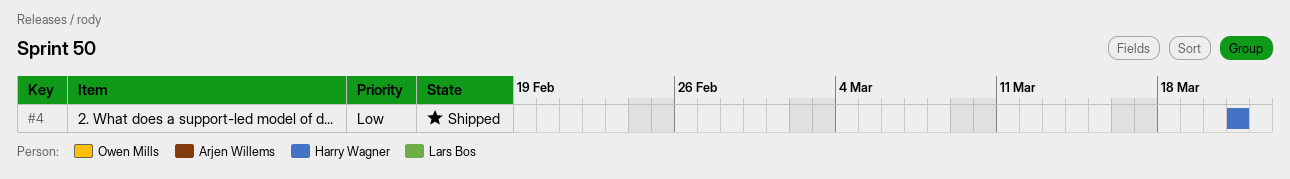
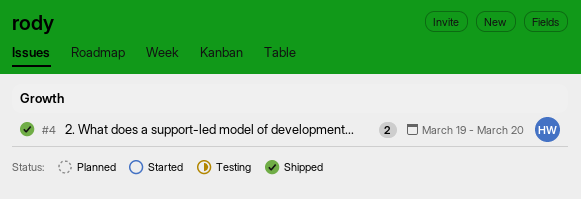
#4, start: Mar 21 -> Mar 19
#4, due: Mar 21 -> Mar 20

